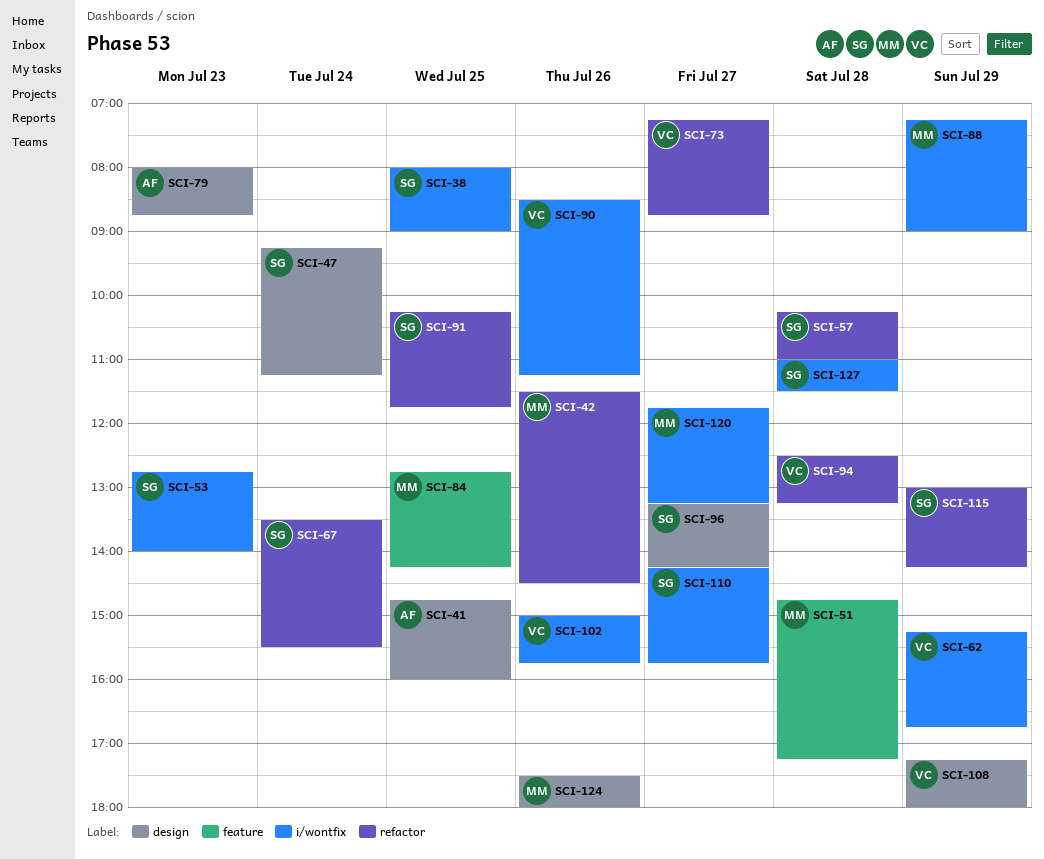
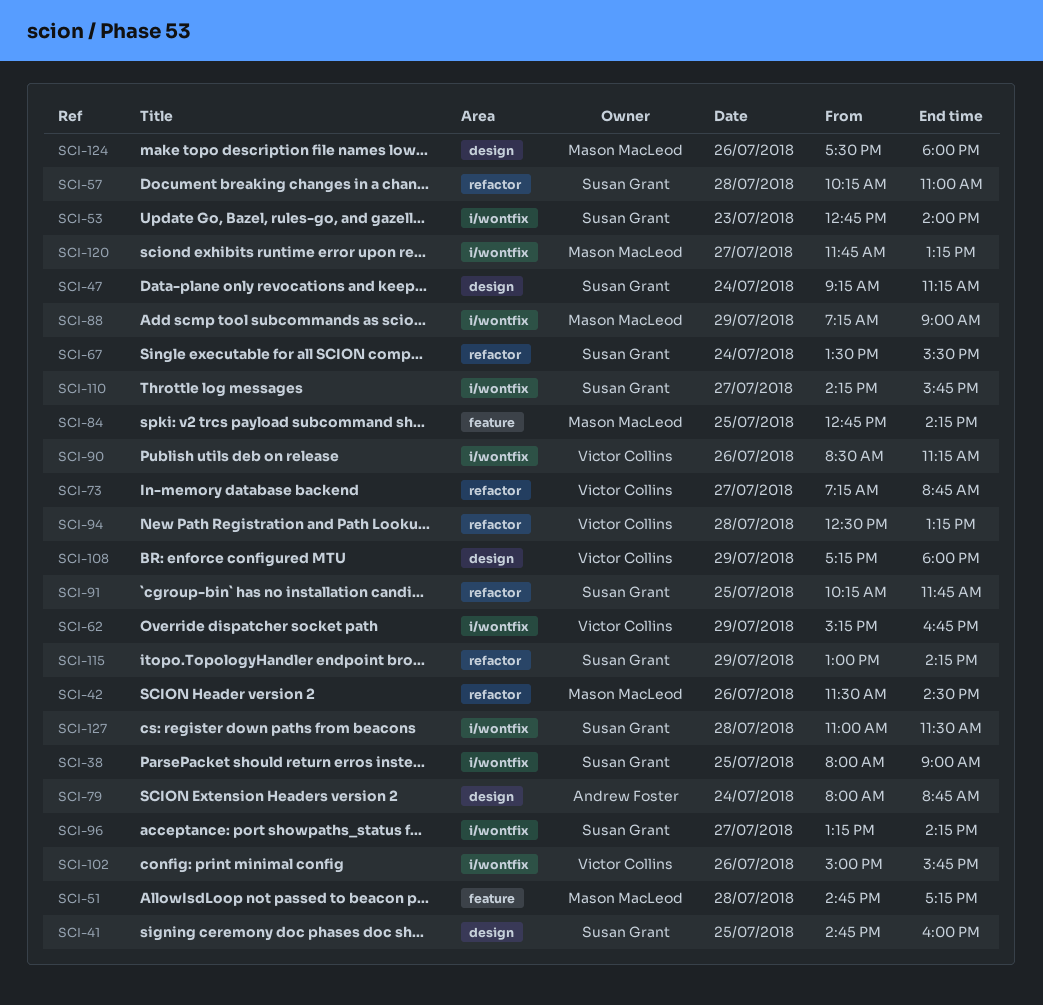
SCI-41, owner: Andrew Foster -> Susan Grant
SCI-79, day: Jul 23 -> Jul 24
SCI-96, label: design -> i/wontfix

